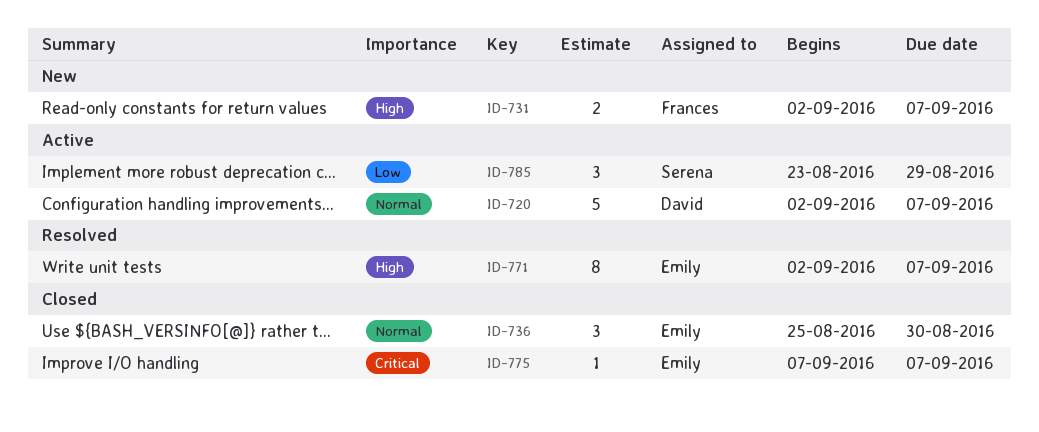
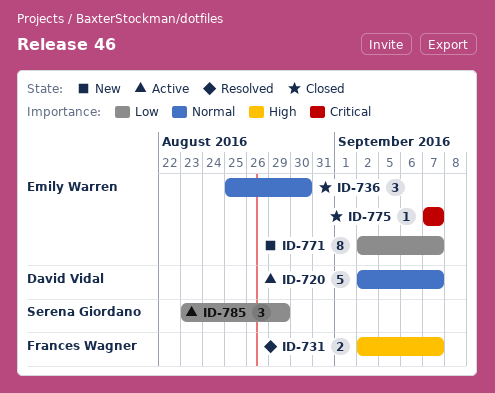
ID-731, status: New -> Resolved
ID-771, status: Resolved -> New
ID-771, priority: High -> Low

